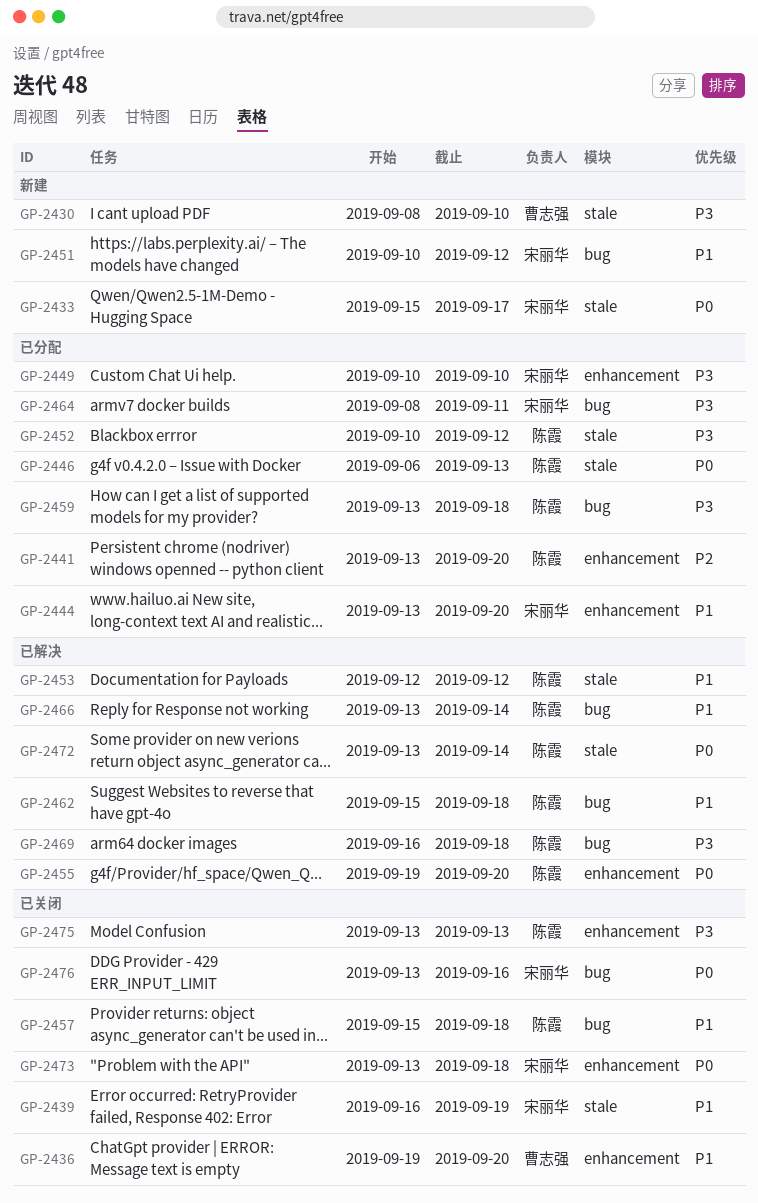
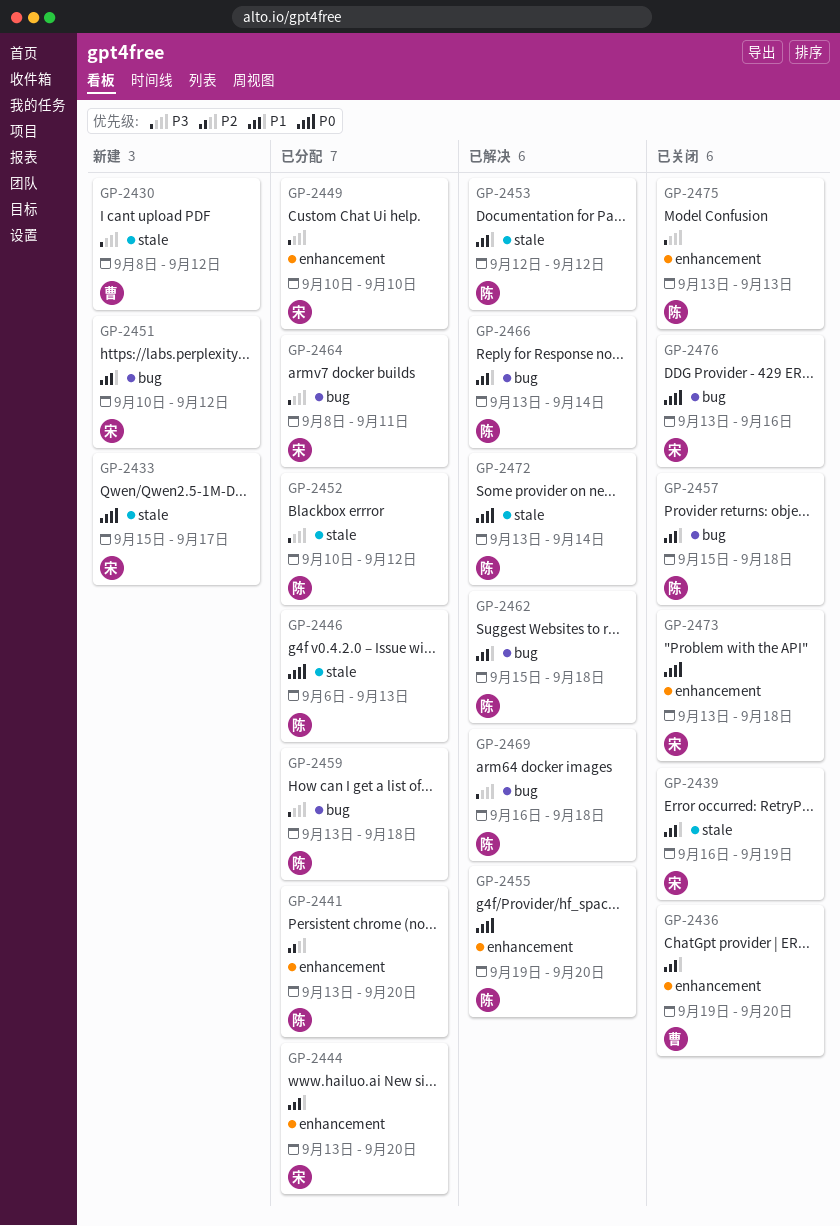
GP-2430, due: Sep 10 -> Sep 12

